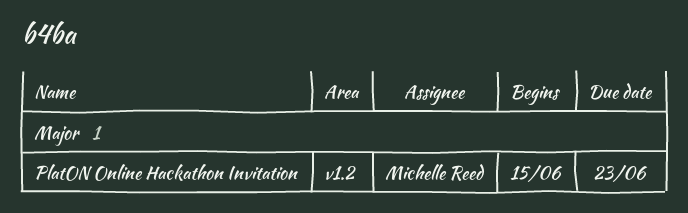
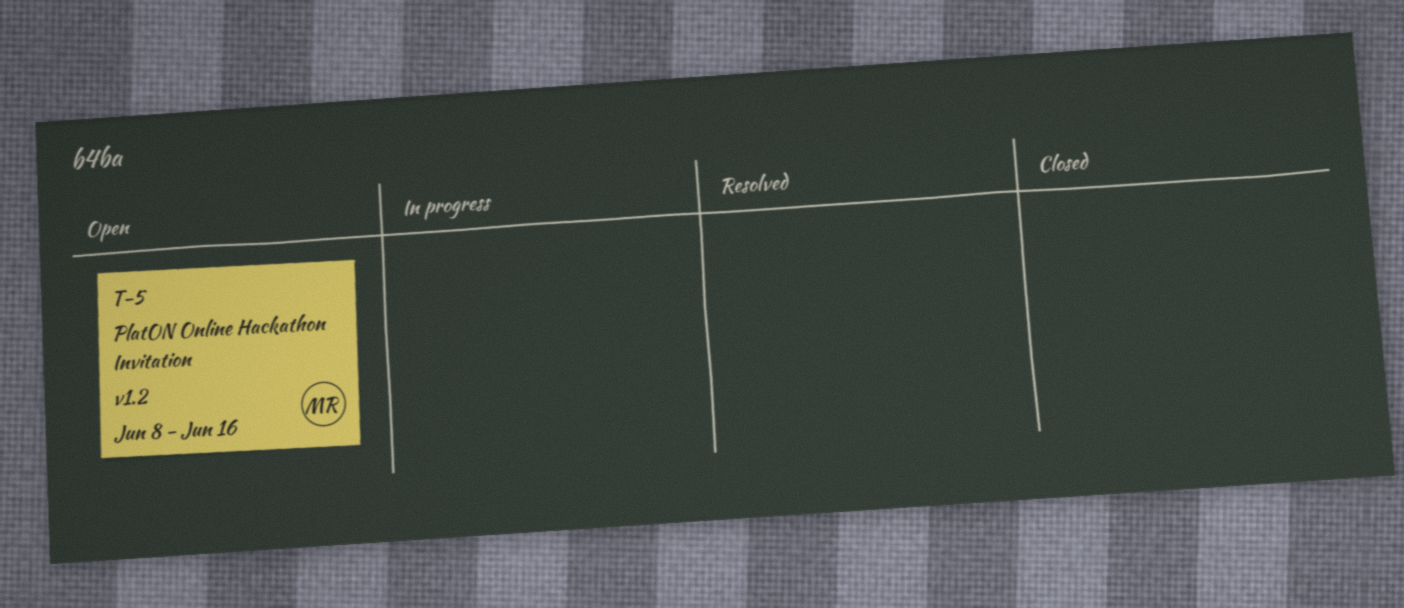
PlatON Online Hackathon Invitation, start: Jun 15 -> Jun 8
PlatON Online Hackathon Invitation, due: Jun 23 -> Jun 16

